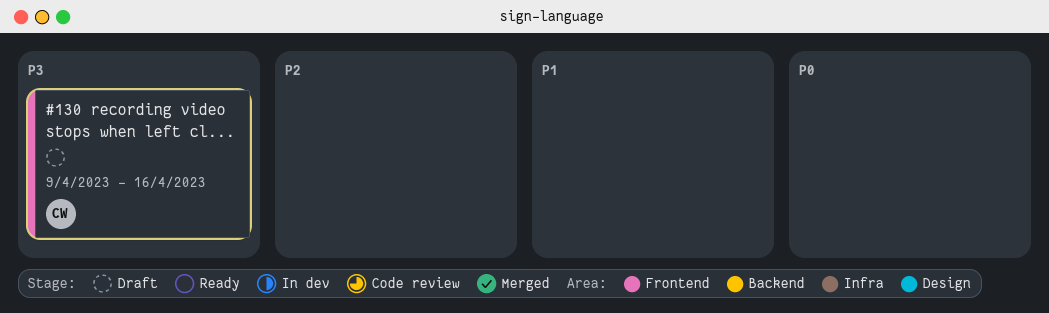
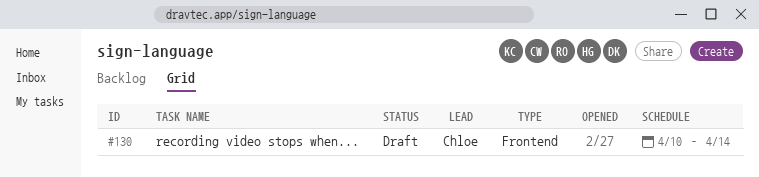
#130, start: Apr 9 -> Apr 10
#130, due: Apr 16 -> Apr 14

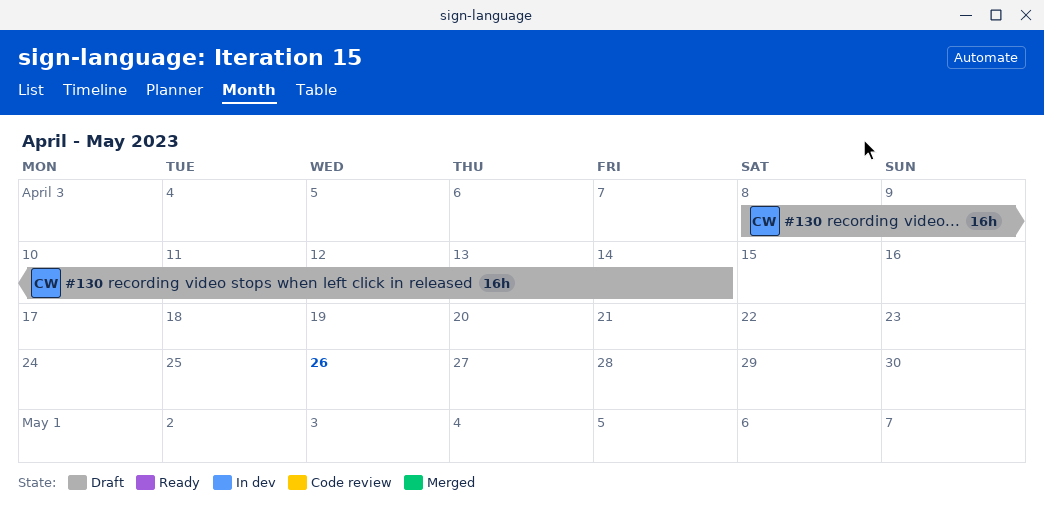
#130, start: Apr 10 -> Apr 8

